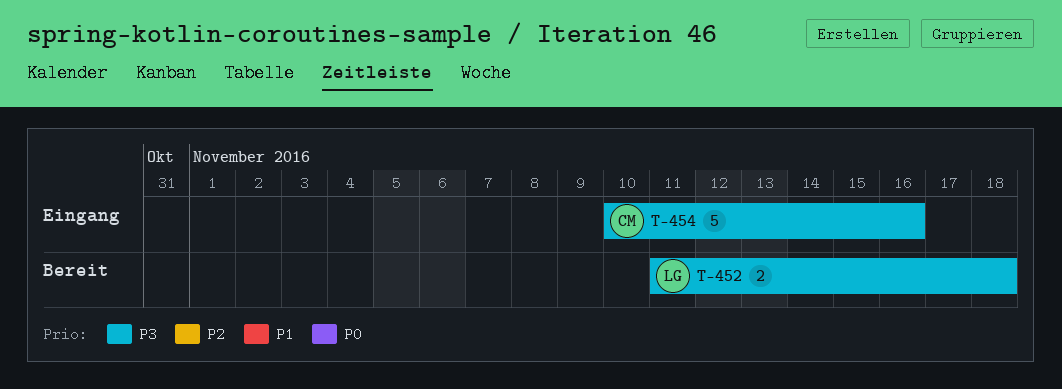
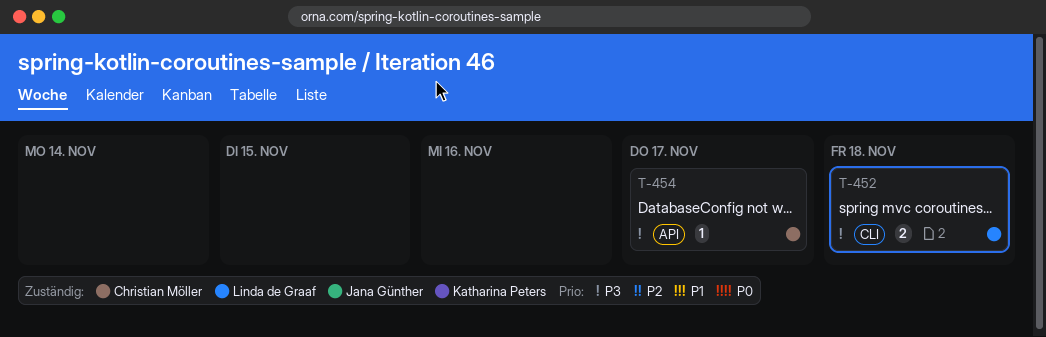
T-454, estimate: 5 -> 1
T-454, due: Nov 16 -> Nov 17

